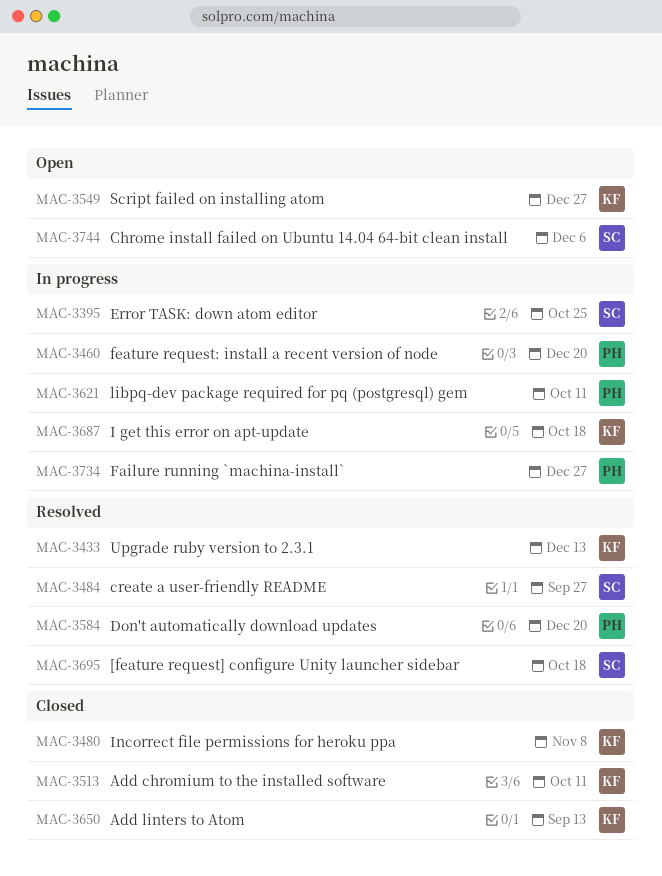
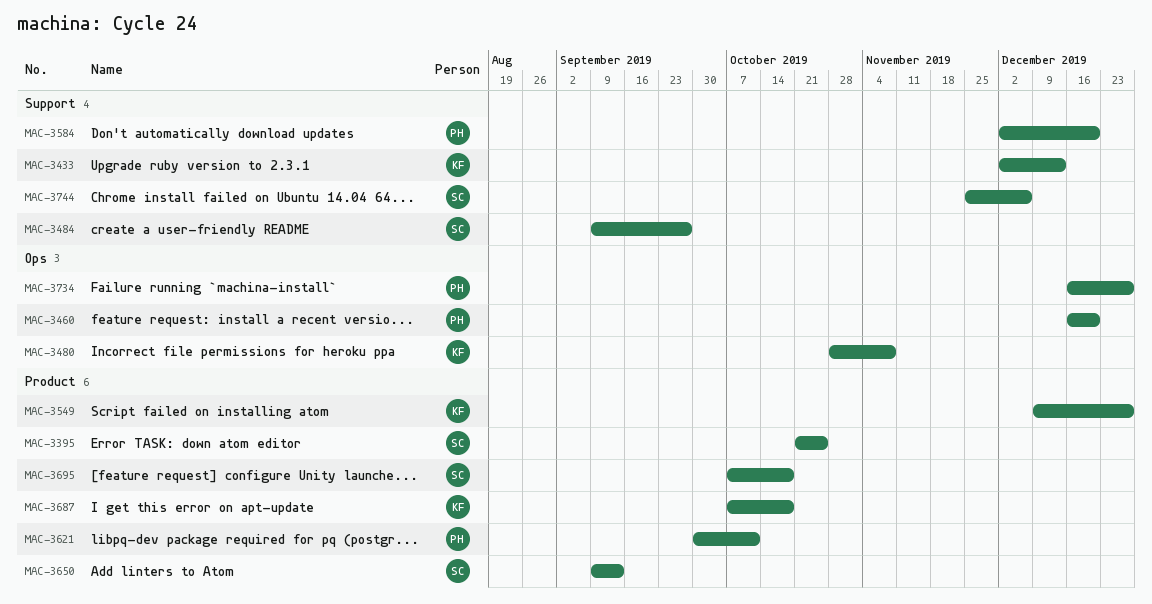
MAC-3513: present -> none
MAC-3650, owner: KF -> SC

